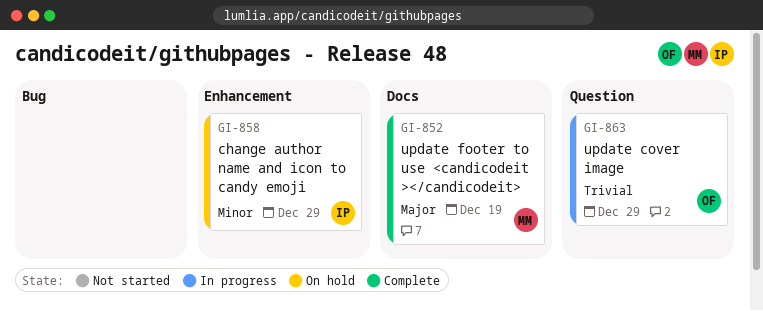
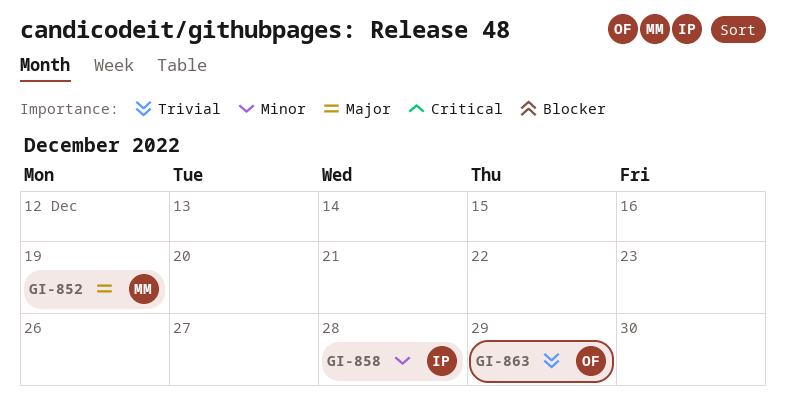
GI-858, due: Dec 29 -> Dec 28

